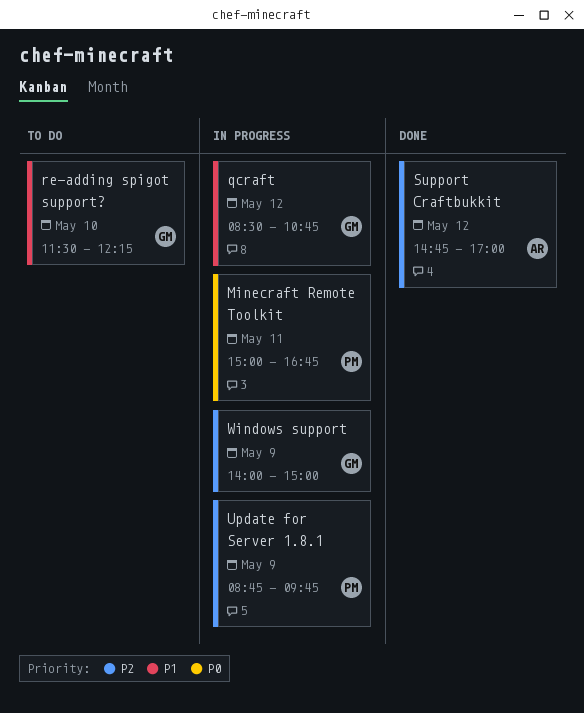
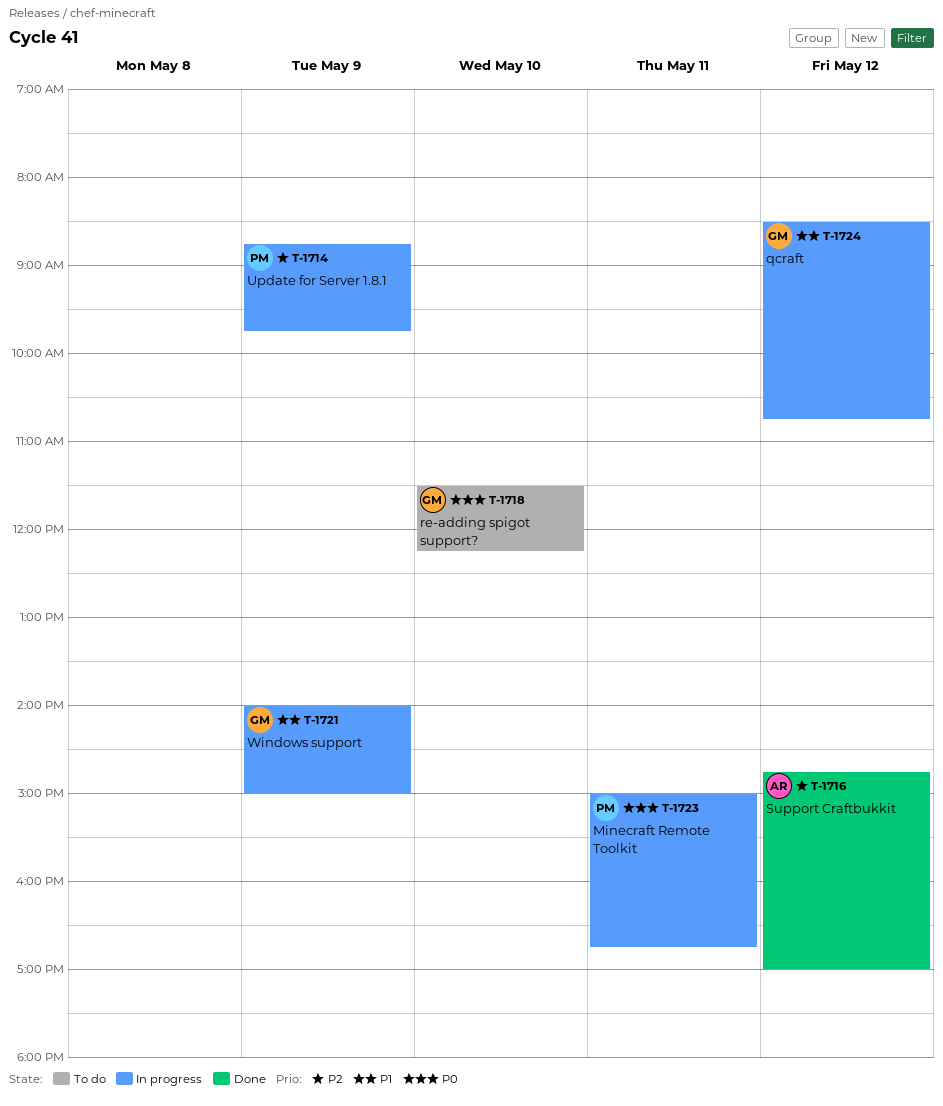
re-adding spigot support?, priority: P1 -> P0
Windows support, priority: P2 -> P1

